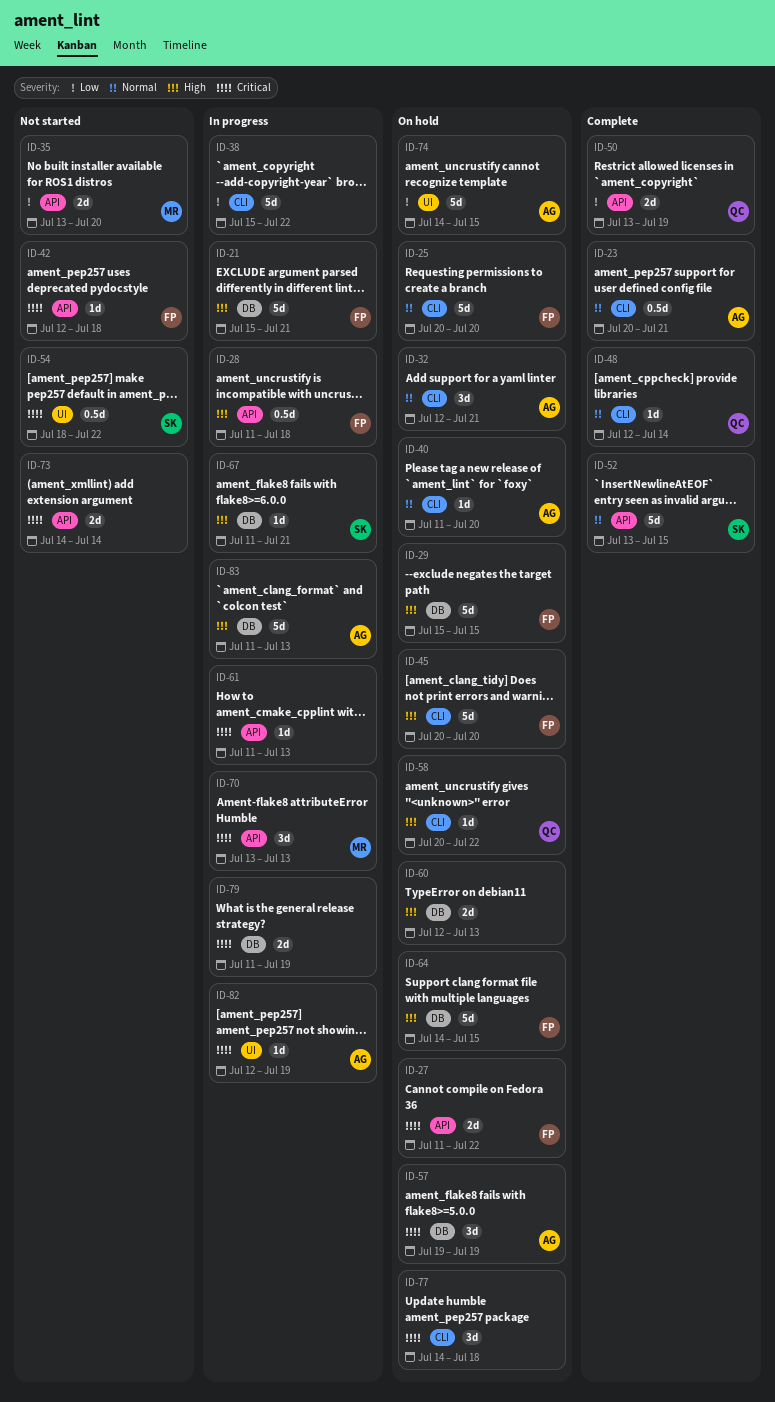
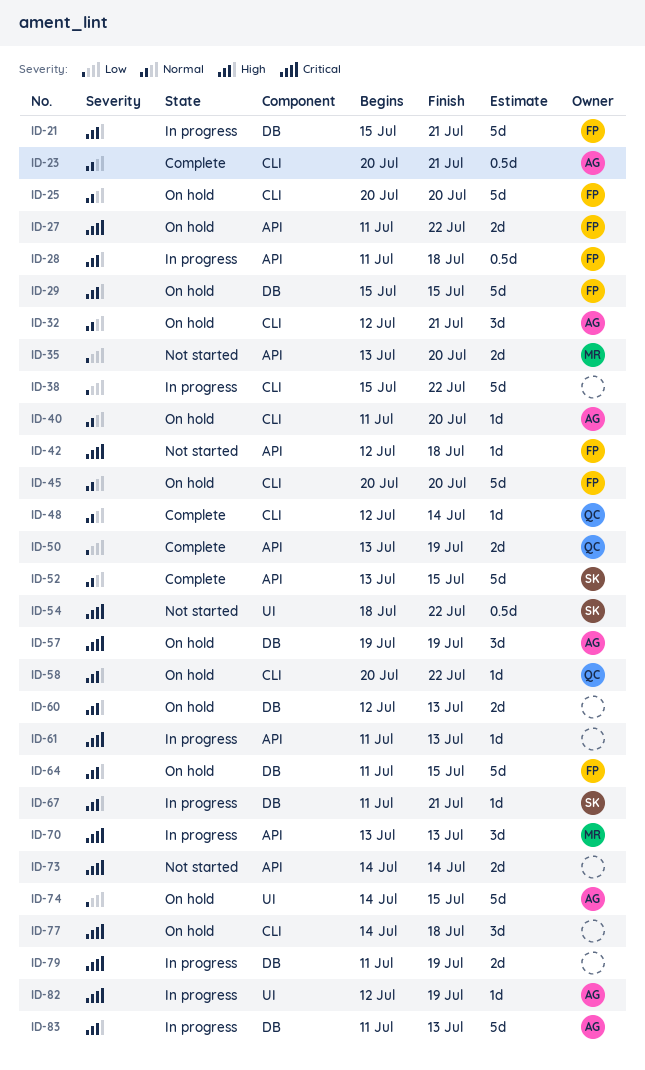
ID-45, priority: High -> Normal
ID-64, start: Jul 14 -> Jul 11

